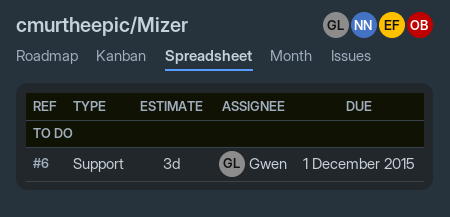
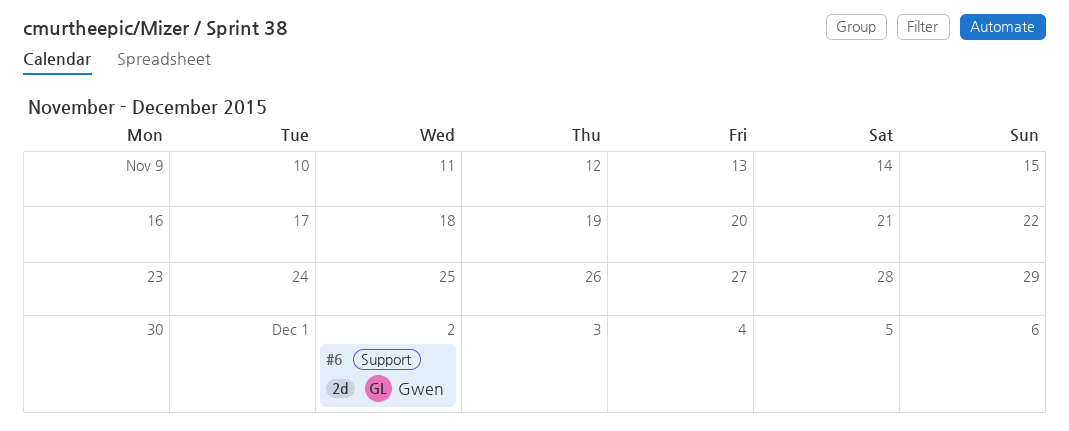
#6, estimate: 3d -> 2d
#6, due: Dec 1 -> Dec 2

